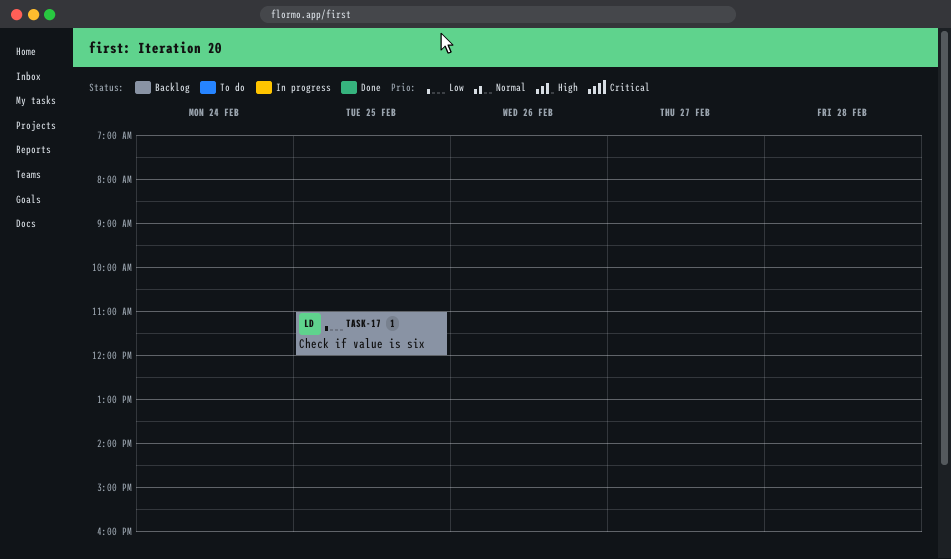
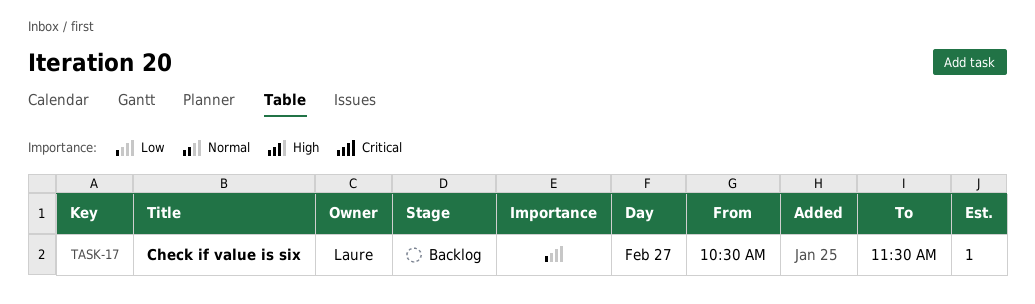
TASK-17, day: Feb 25 -> Feb 27
TASK-17, begins: 11:00 -> 10:30
TASK-17, ends: 12:00 -> 11:30

